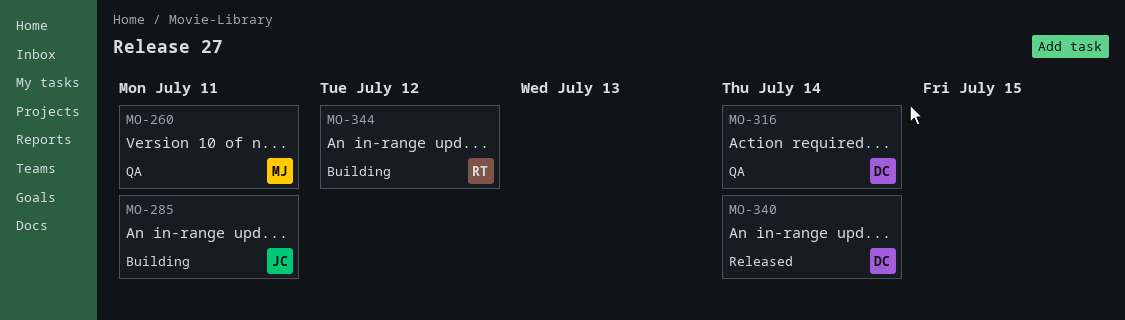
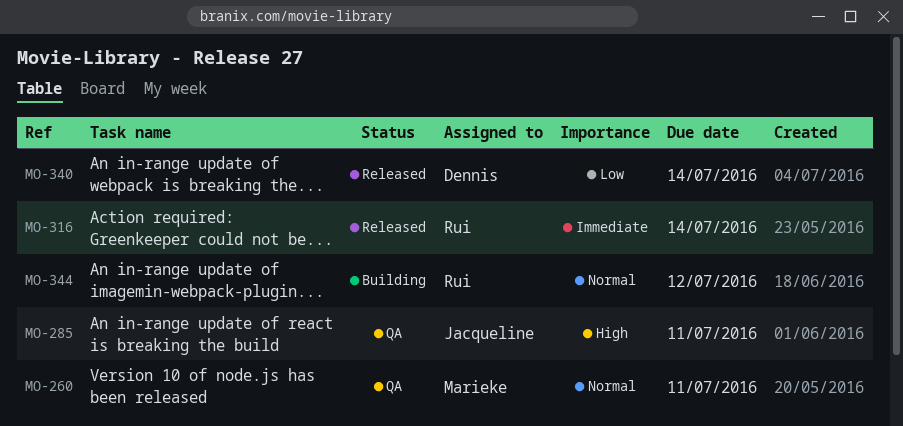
MO-285, status: Building -> QA
MO-316, status: QA -> Released
MO-316, owner: Dennis -> Rui

